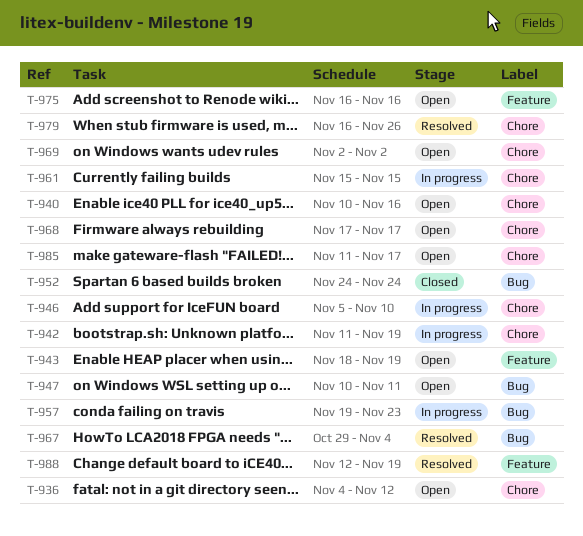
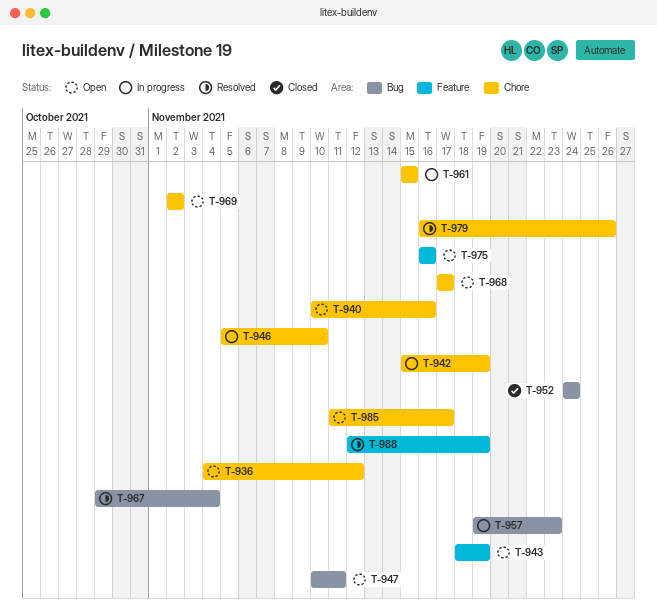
T-942, start: Nov 11 -> Nov 15

